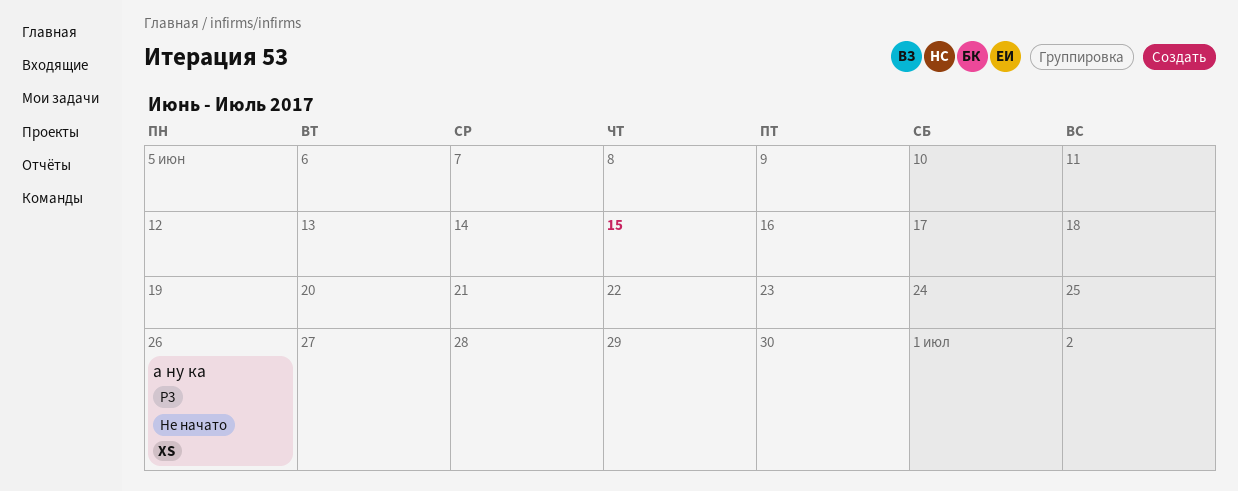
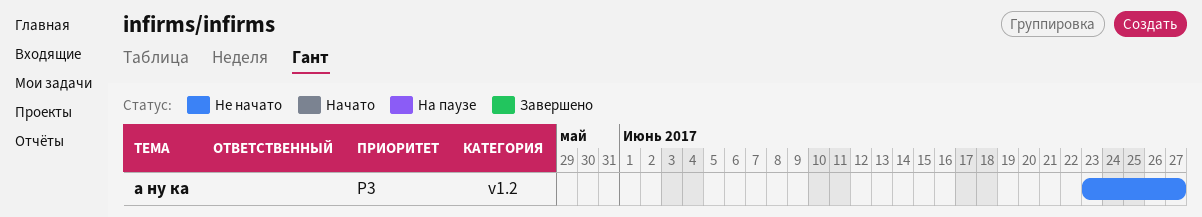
а ну ка, due: Jun 26 -> Jun 27

